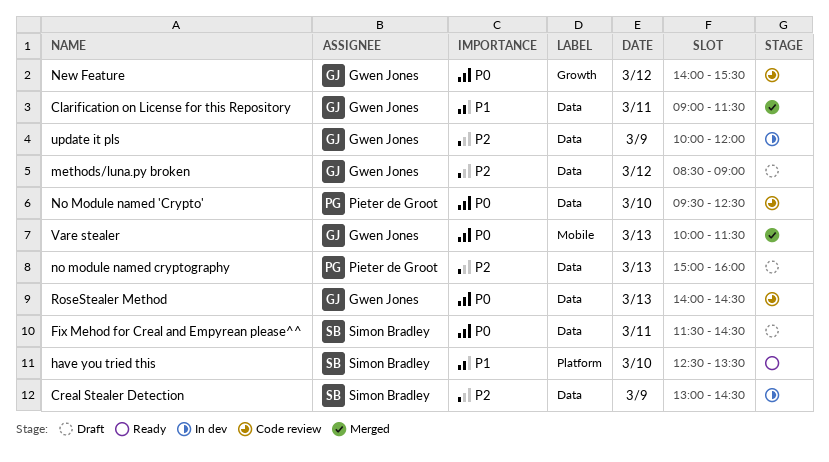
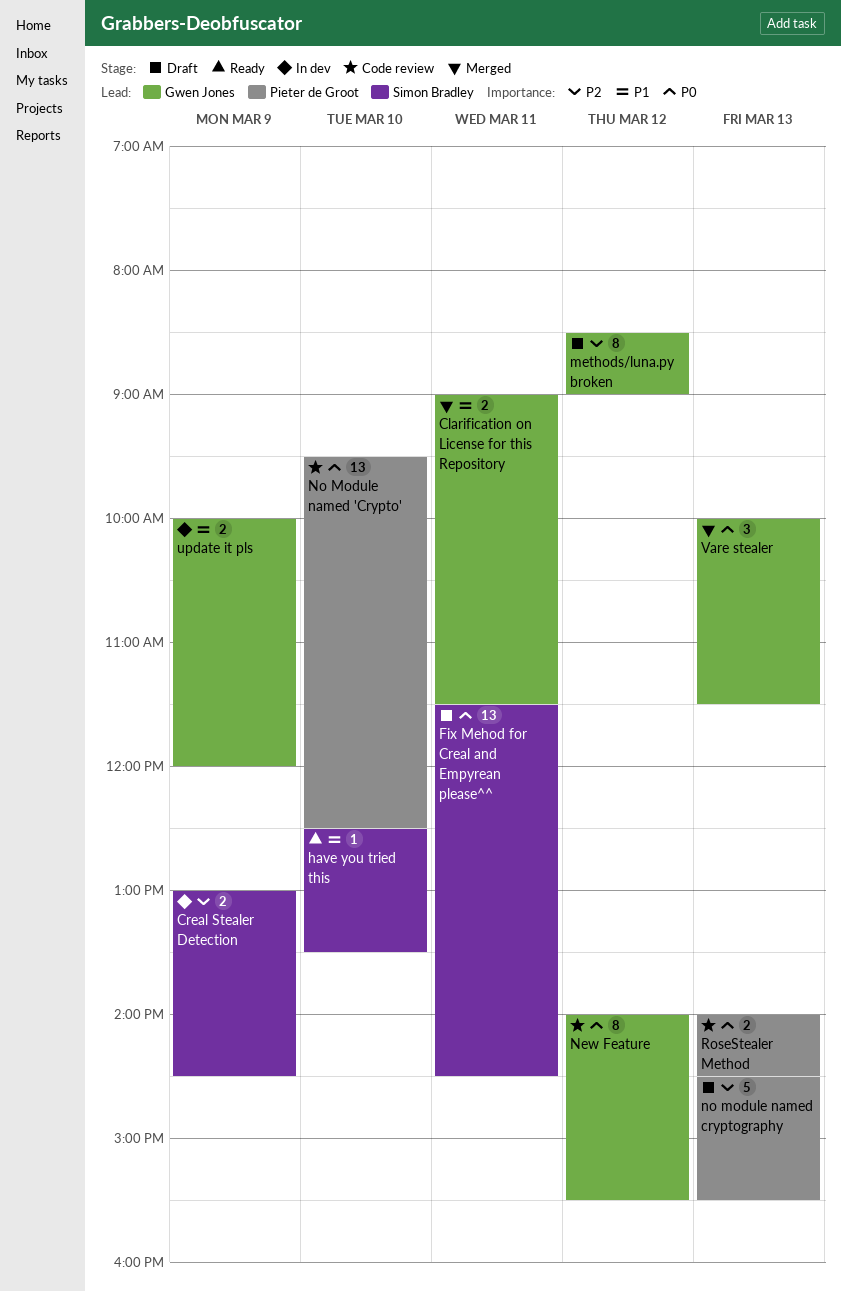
no module named cryptography, begins: 15:00 -> 14:30
no module named cryptography, ends: 16:00 -> 15:30
RoseStealer Method, owner: Gwen Jones -> Pieter de Groot
update it pls, priority: P2 -> P1

